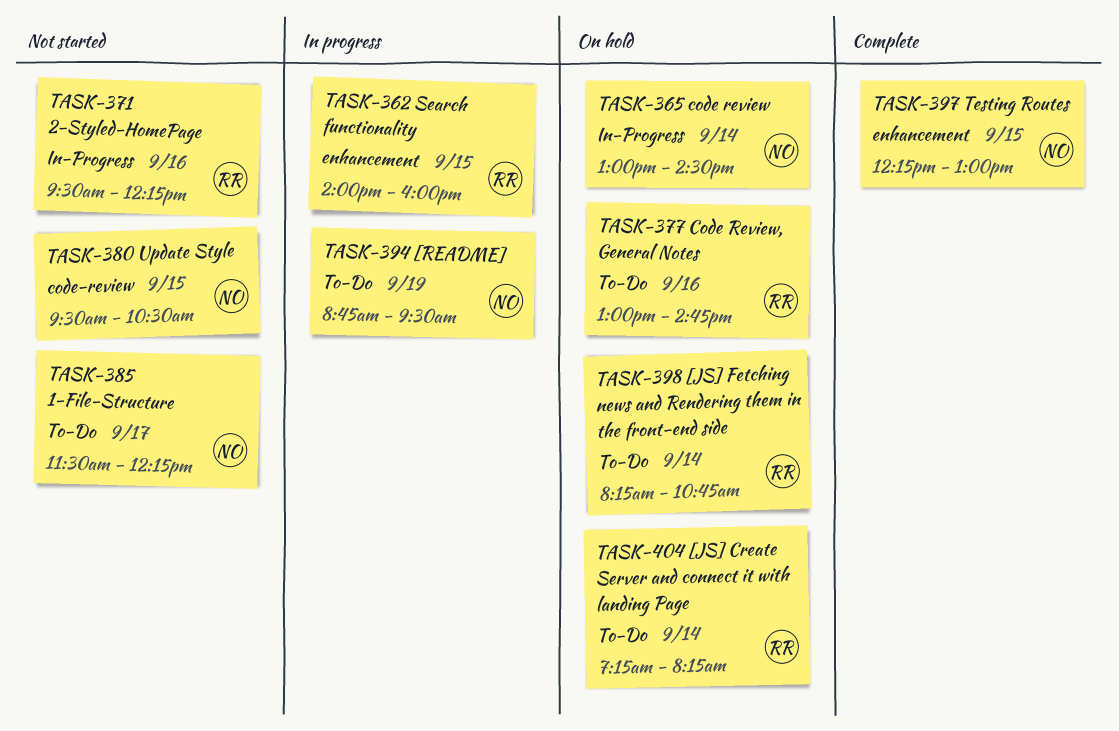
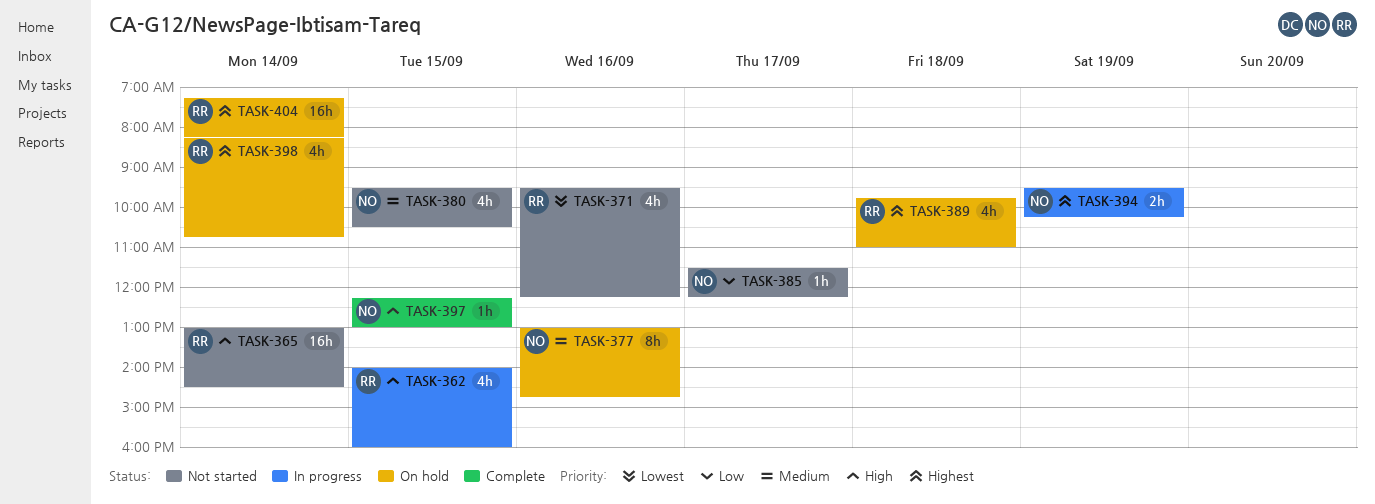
TASK-365, status: On hold -> Not started
TASK-365, owner: NO -> RR
TASK-377, owner: RR -> NO
TASK-389: none -> present
TASK-394, begins: 08:45 -> 09:30
TASK-394, ends: 09:30 -> 10:15

